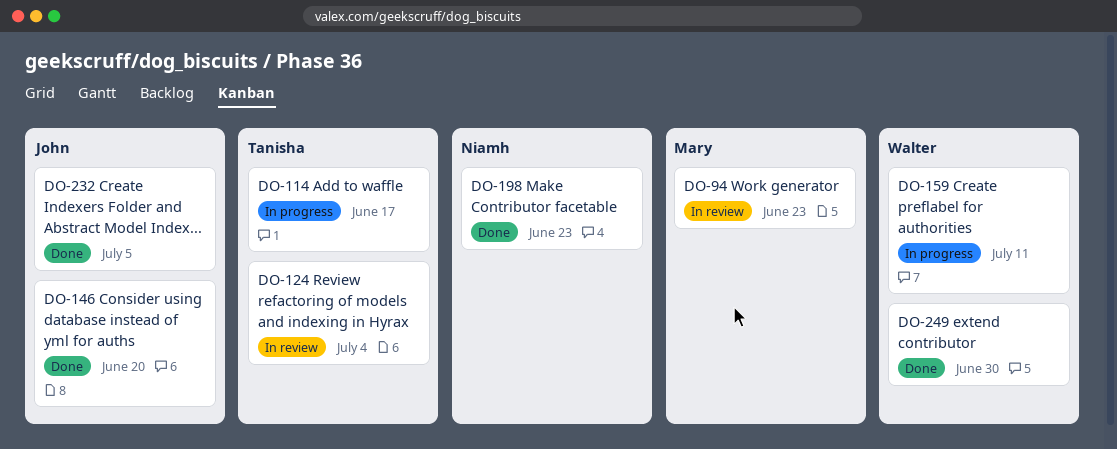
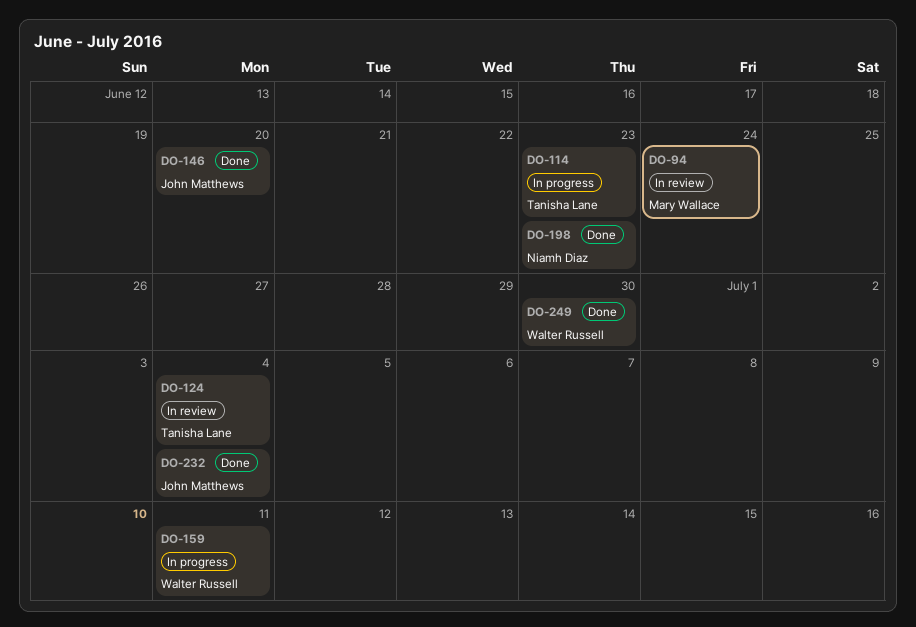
DO-94, due: Jun 23 -> Jun 24
DO-114, due: Jun 17 -> Jun 23
DO-232, due: Jul 5 -> Jul 4

